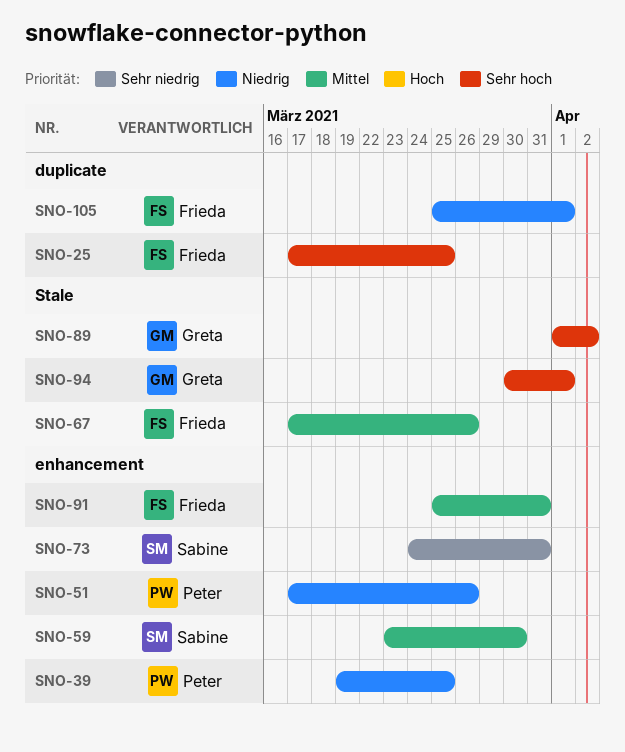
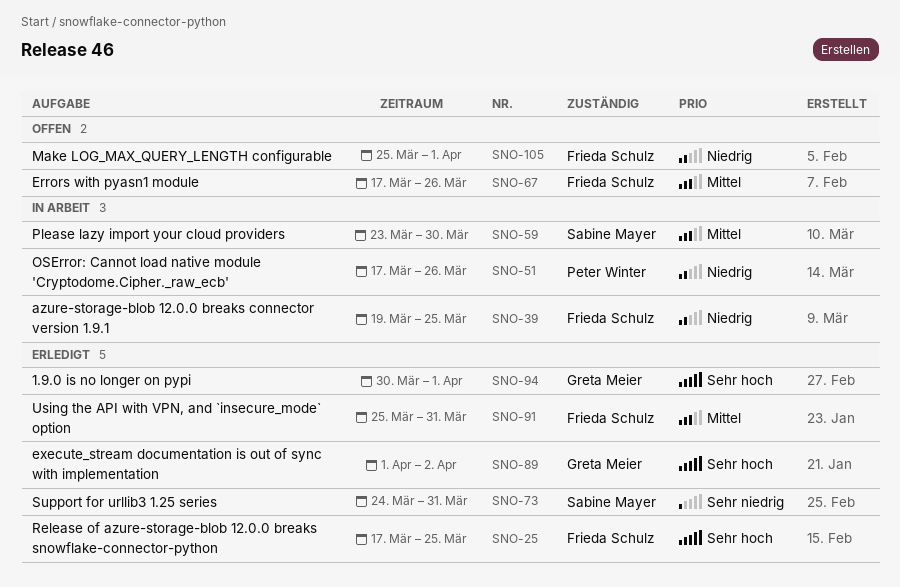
SNO-39, owner: Peter Winter -> Frieda Schulz

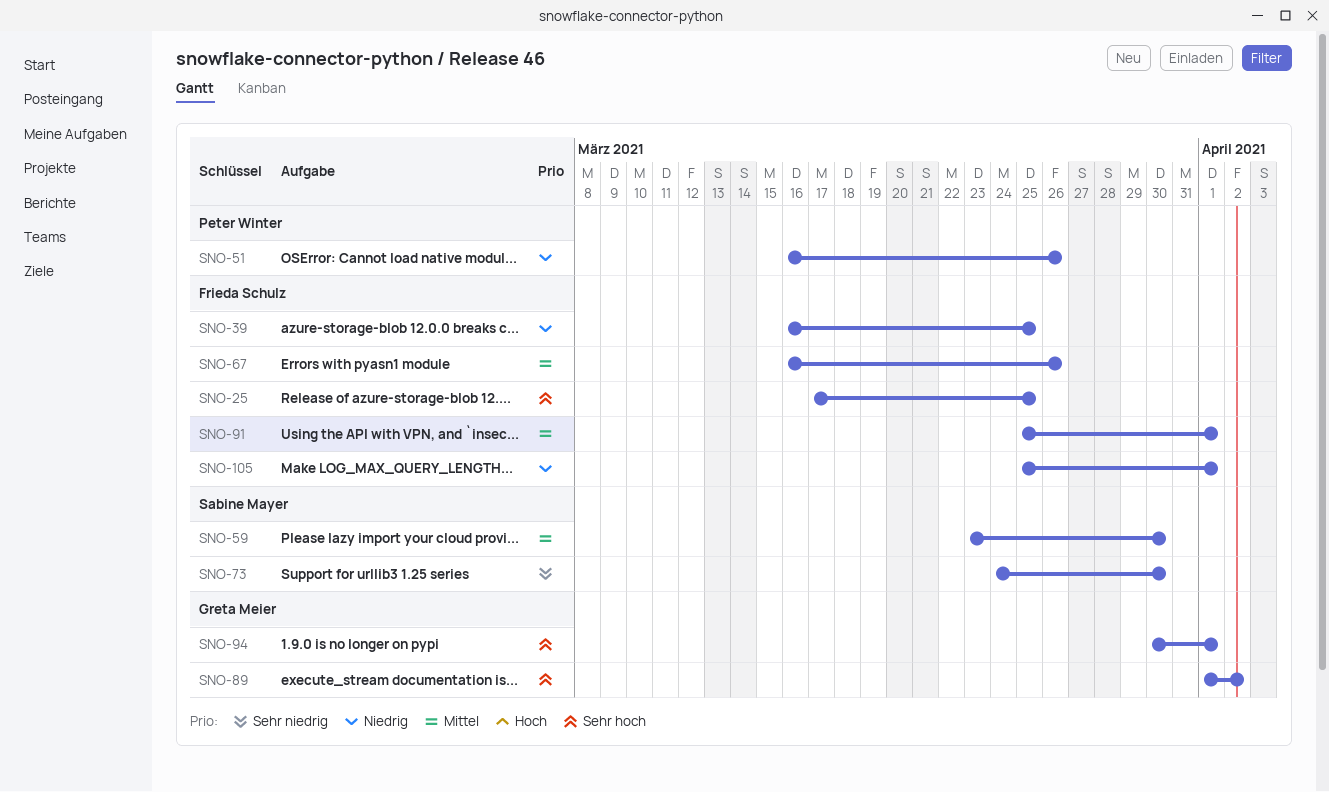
SNO-39, start: Mar 19 -> Mar 16
SNO-51, start: Mar 17 -> Mar 16
SNO-67, start: Mar 17 -> Mar 16
SNO-73, due: Mar 31 -> Mar 30
SNO-91, due: Mar 31 -> Apr 1

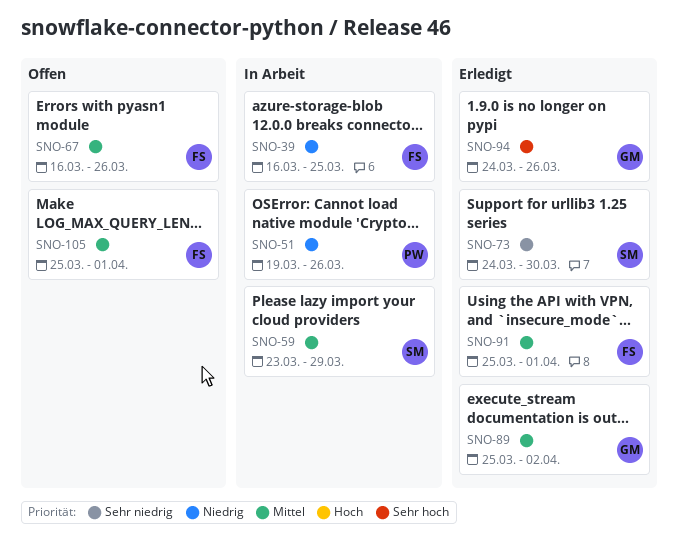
SNO-25: present -> none
SNO-51, start: Mar 16 -> Mar 19
SNO-59, due: Mar 30 -> Mar 29
SNO-89, priority: Sehr hoch -> Mittel
SNO-89, start: Apr 1 -> Mar 25
SNO-94, start: Mar 30 -> Mar 24
SNO-94, due: Apr 1 -> Mar 26
SNO-105, priority: Niedrig -> Mittel

